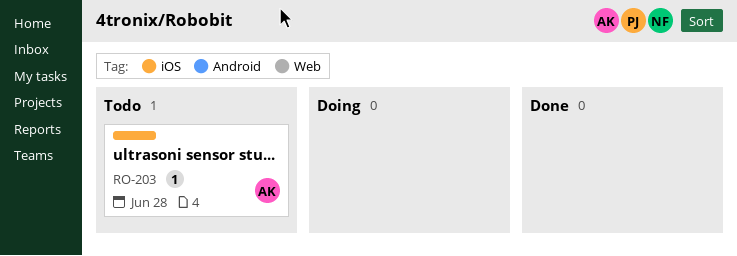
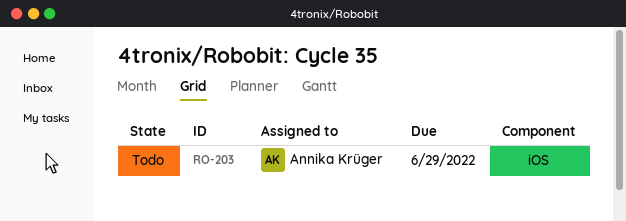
RO-203, due: Jun 28 -> Jun 29

